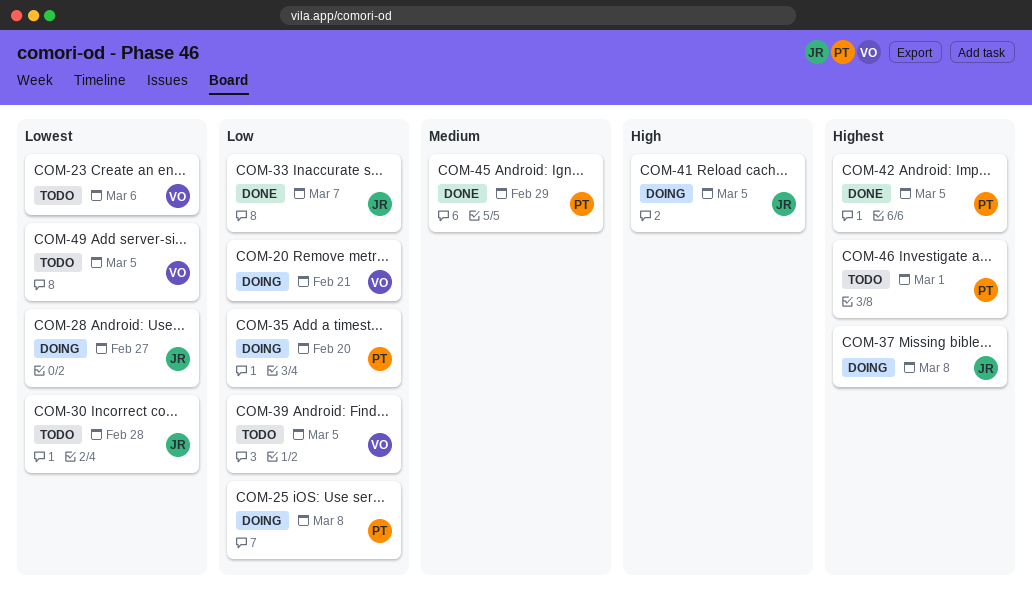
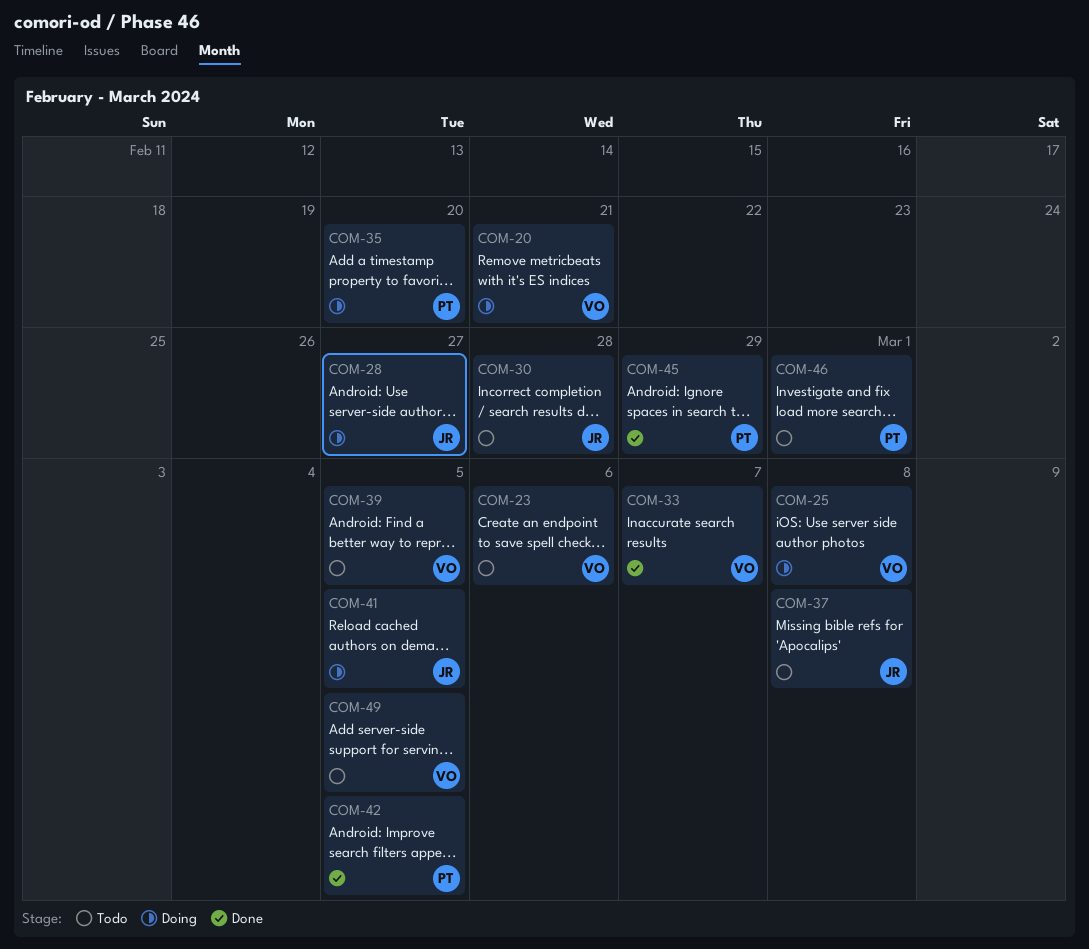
COM-25, owner: PT -> VO
COM-33, owner: JR -> VO
COM-37, status: Doing -> Todo

